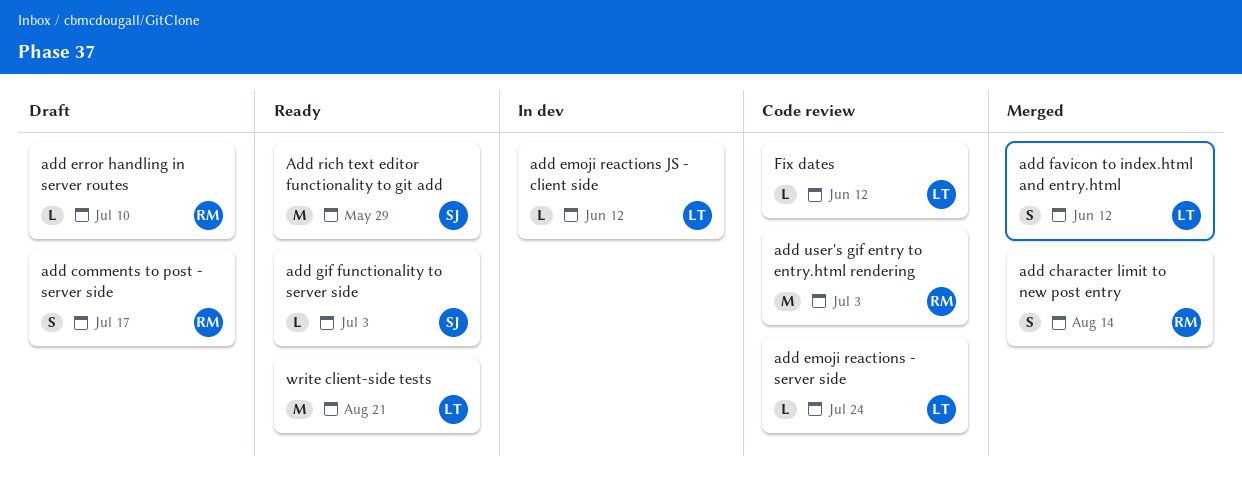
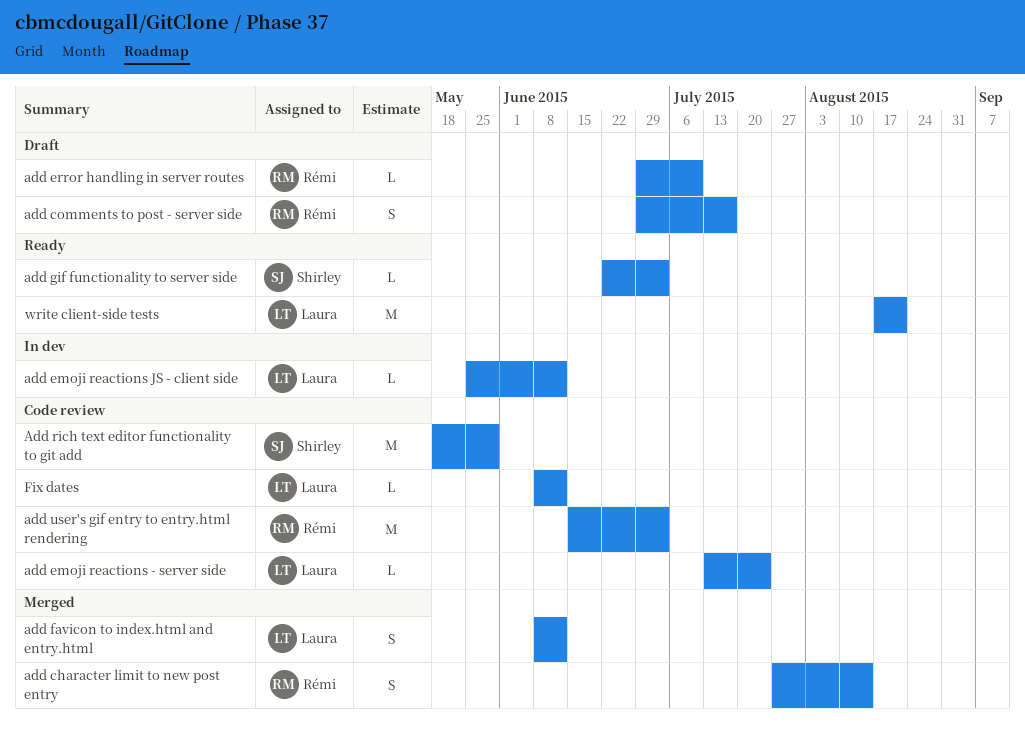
Add rich text editor functionality to git add, status: Ready -> Code review

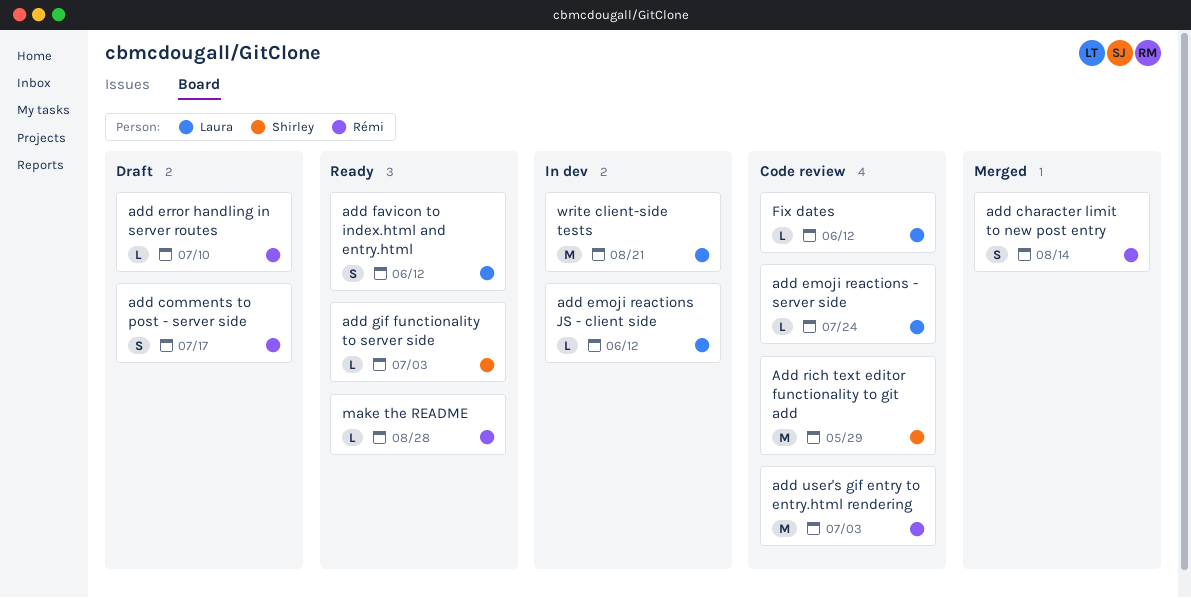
add favicon to index.html and entry.html, status: Merged -> Ready
make the README: none -> present
write client-side tests, status: Ready -> In dev

